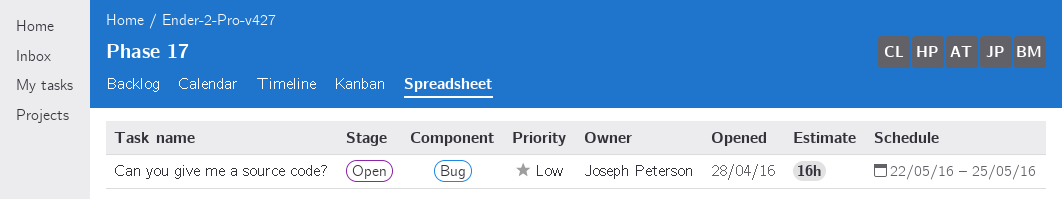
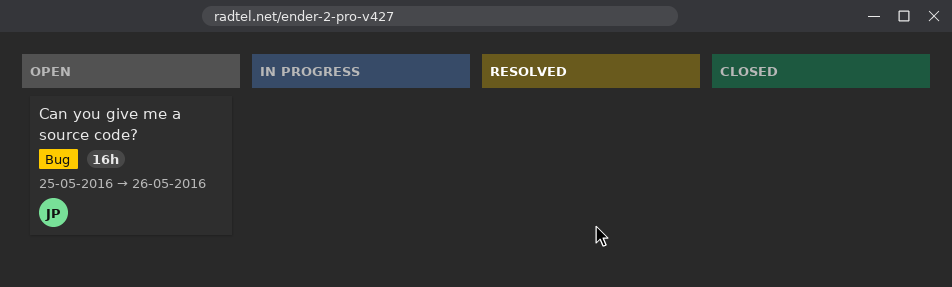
Can you give me a source code?, start: May 22 -> May 25
Can you give me a source code?, due: May 25 -> May 26

